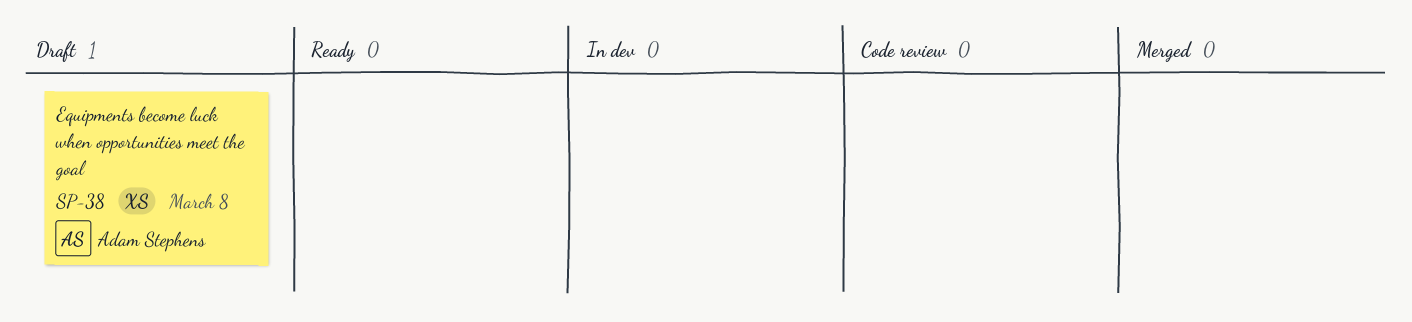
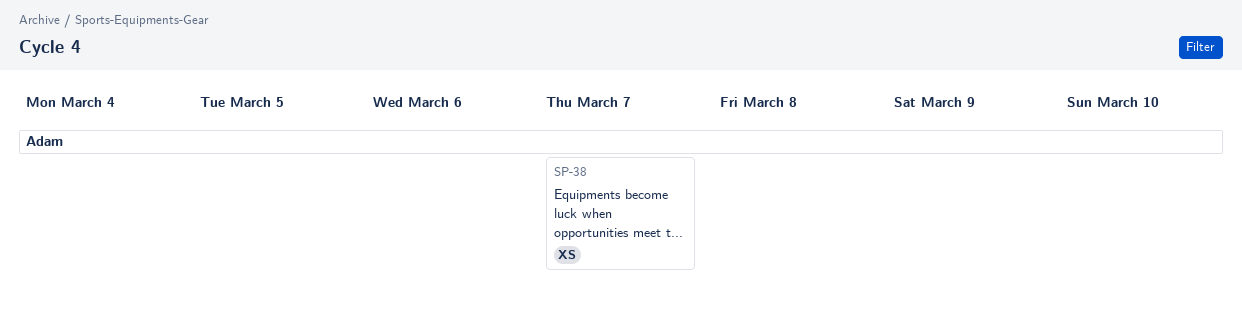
SP-38, due: Mar 8 -> Mar 7

